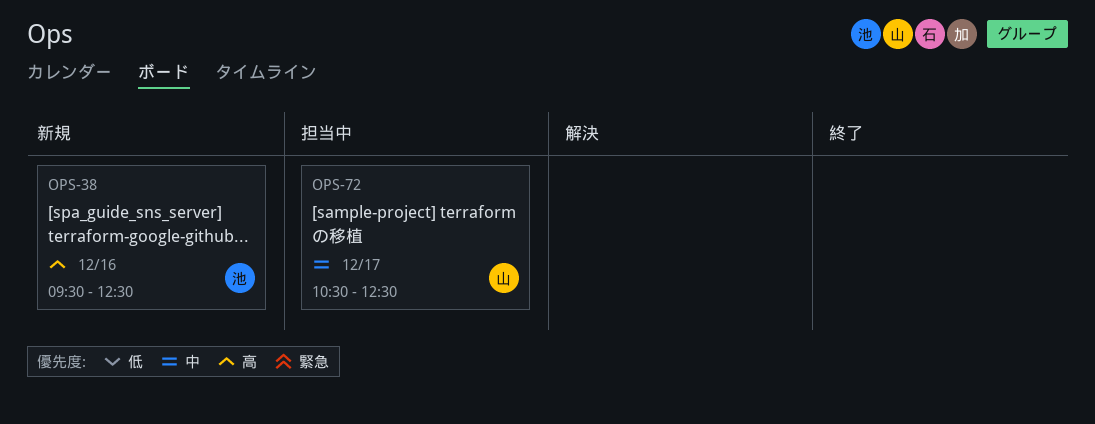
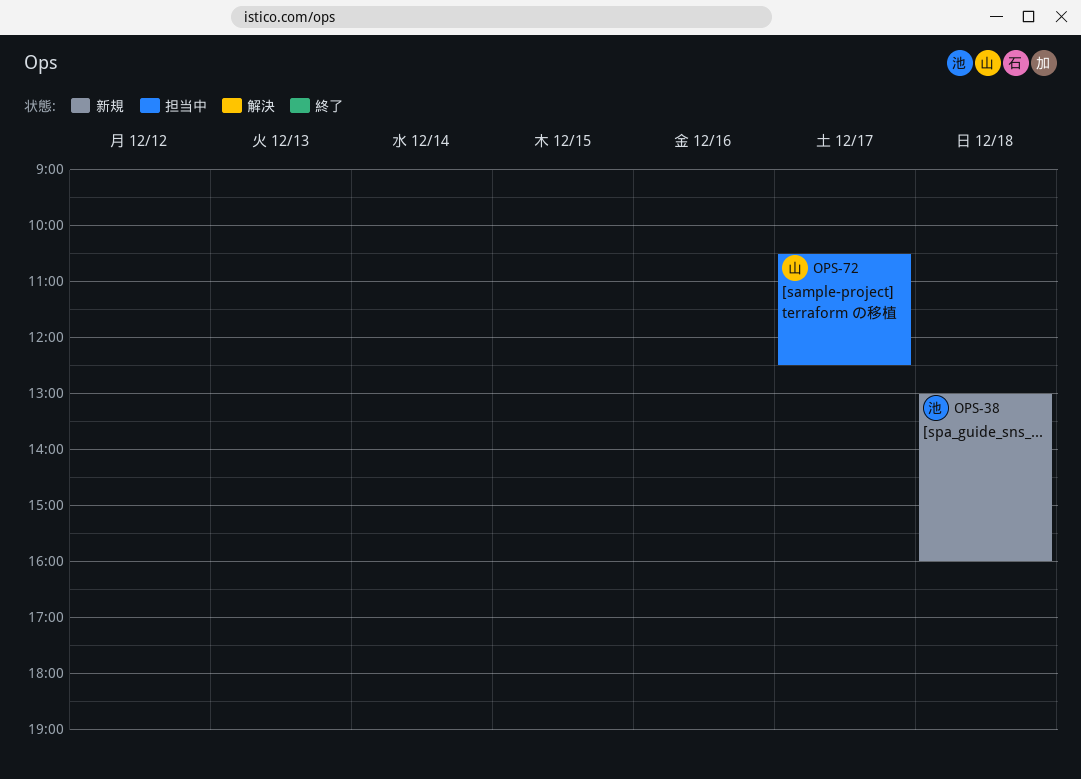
OPS-38, day: Dec 16 -> Dec 18
OPS-38, begins: 09:30 -> 13:00
OPS-38, ends: 12:30 -> 16:00

